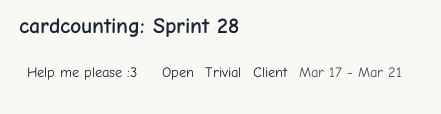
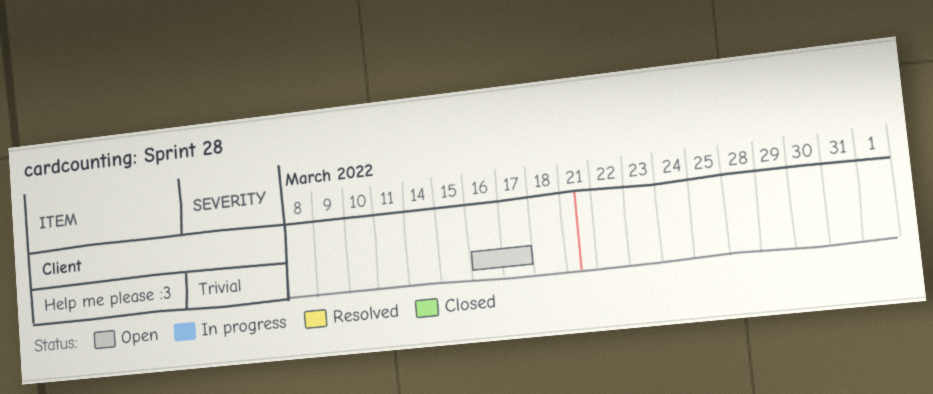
Help me please :3, start: Mar 17 -> Mar 16
Help me please :3, due: Mar 21 -> Mar 17

